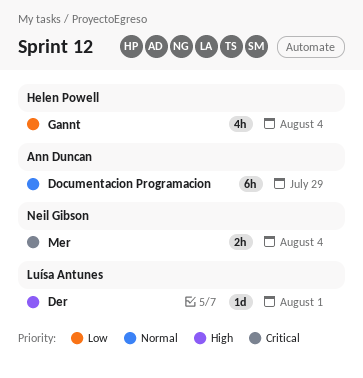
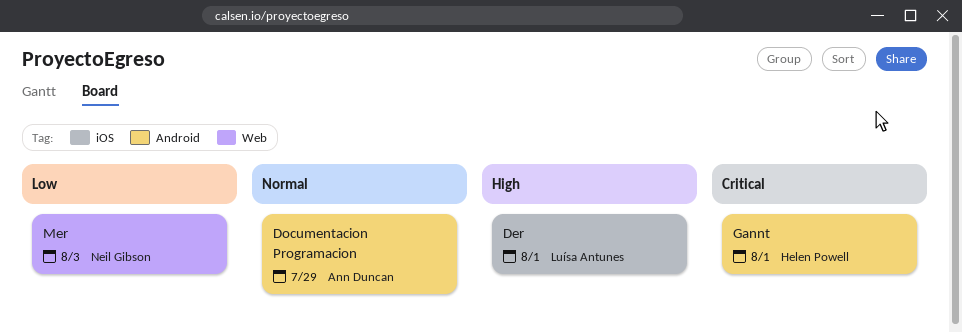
Gannt, priority: Low -> Critical
Gannt, due: Aug 4 -> Aug 1
Mer, priority: Critical -> Low
Mer, due: Aug 4 -> Aug 3

